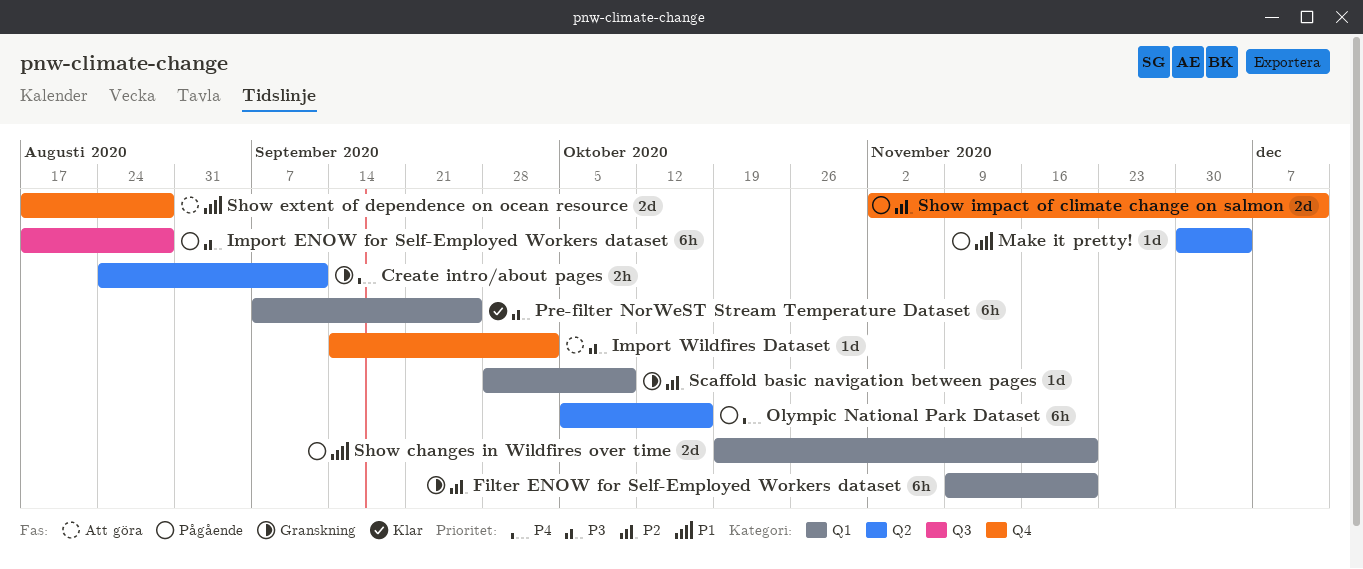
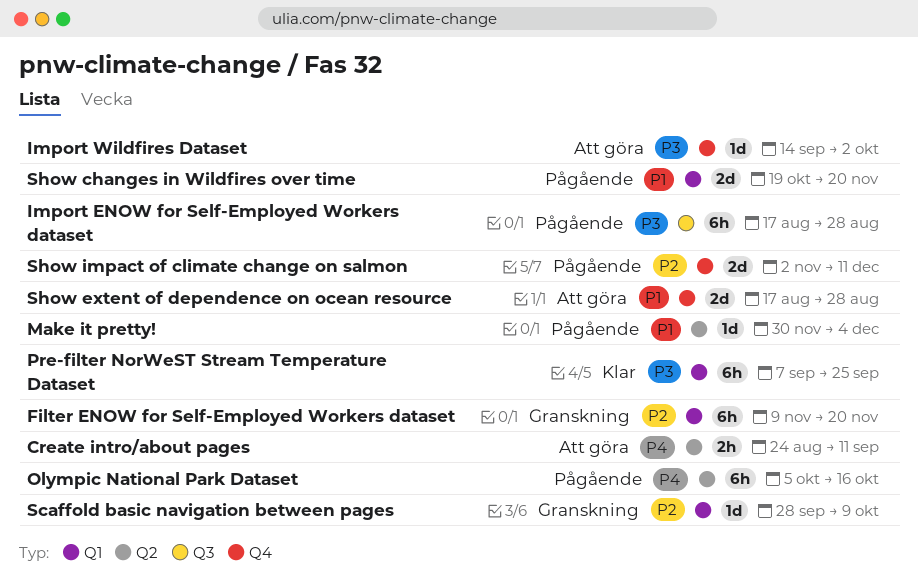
Create intro/about pages, status: Granskning -> Att göra

